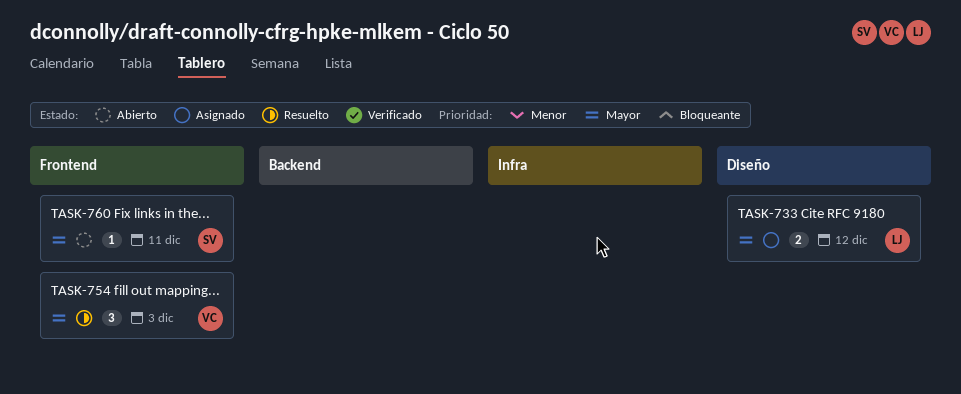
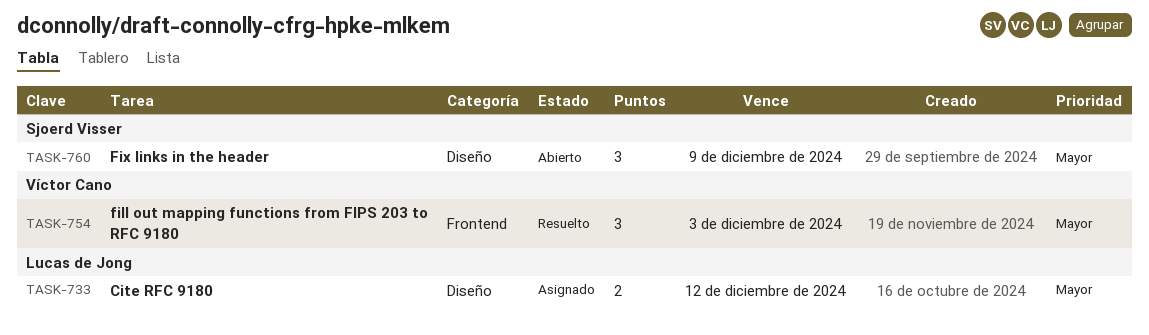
TASK-760, label: Frontend -> Diseño
TASK-760, estimate: 1 -> 3
TASK-760, due: Dec 11 -> Dec 9

